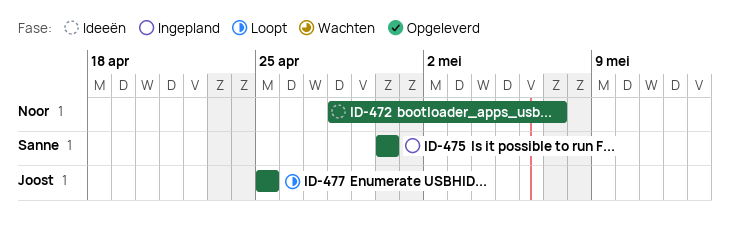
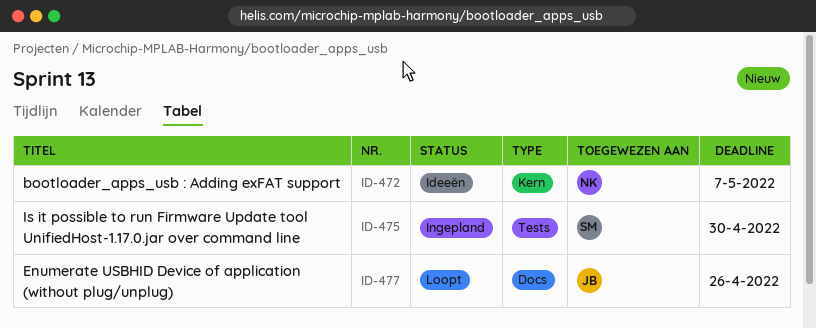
ID-477, due: Apr 25 -> Apr 26

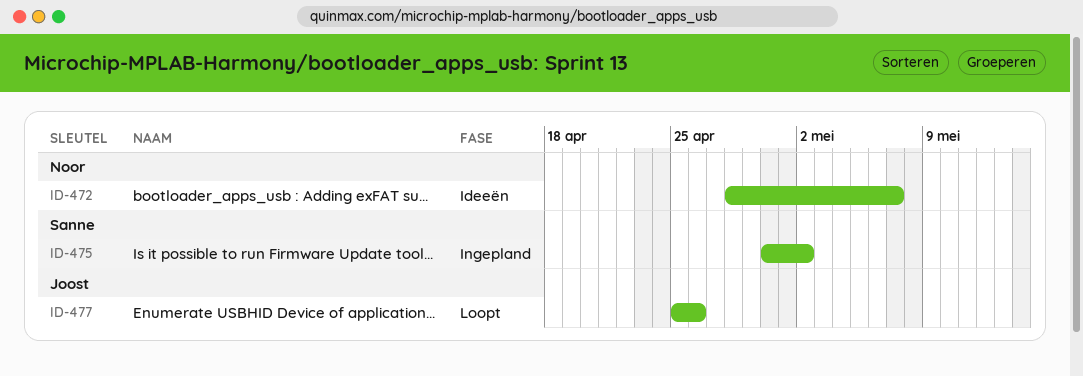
ID-475, due: Apr 30 -> May 2

